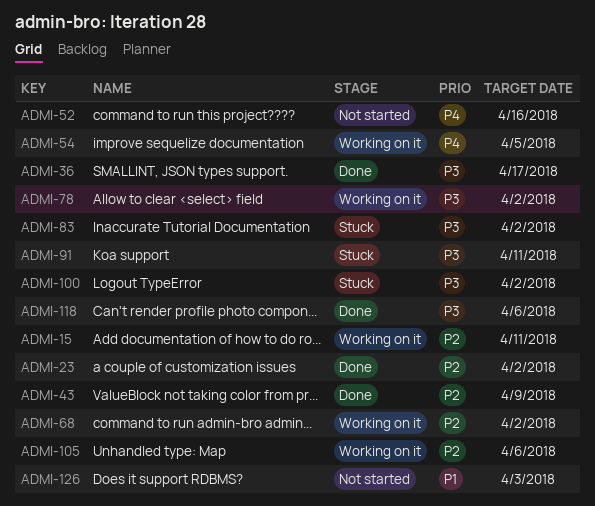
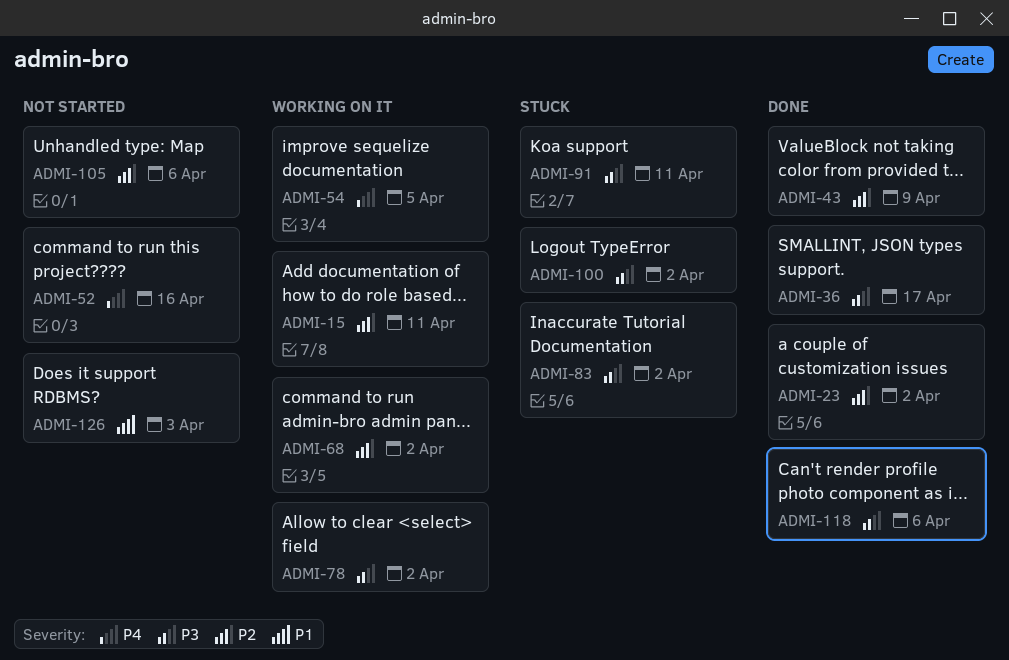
ADMI-105, status: Working on it -> Not started

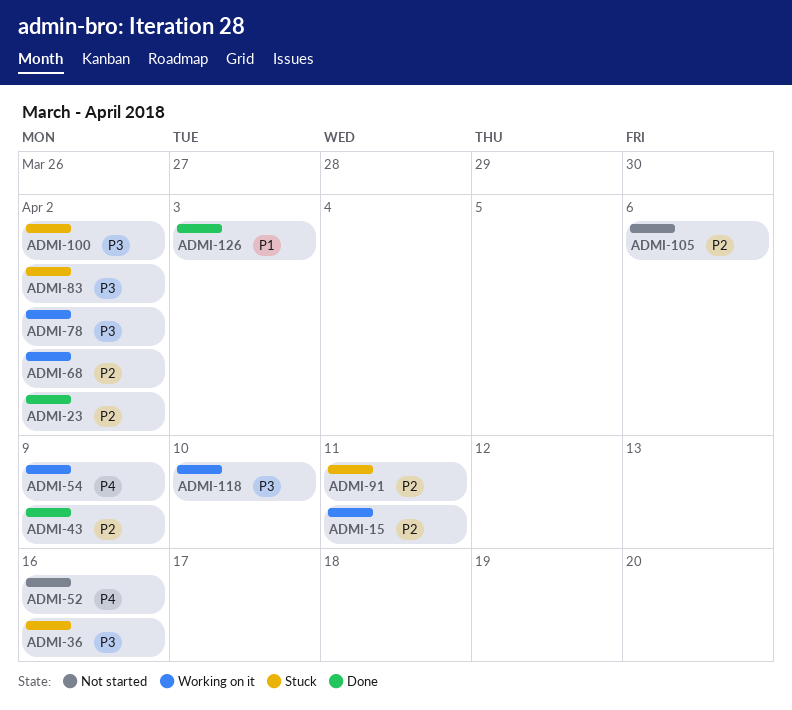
ADMI-36, status: Done -> Stuck
ADMI-36, due: Apr 17 -> Apr 16
ADMI-54, due: Apr 5 -> Apr 9
ADMI-91, priority: P3 -> P2
ADMI-118, status: Done -> Working on it
ADMI-118, due: Apr 6 -> Apr 10
ADMI-126, status: Not started -> Done

